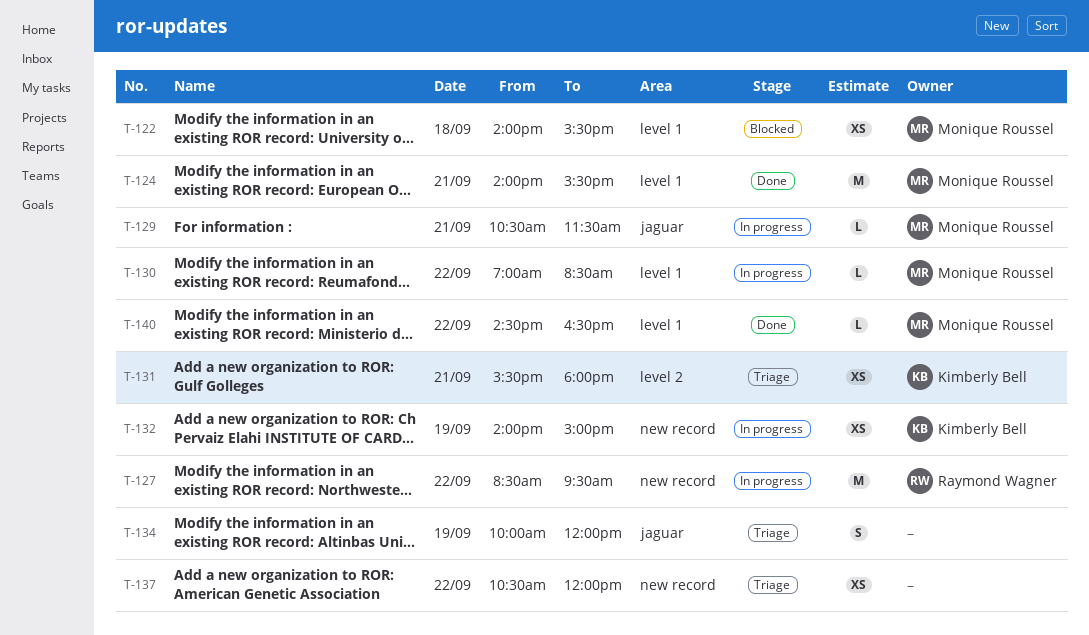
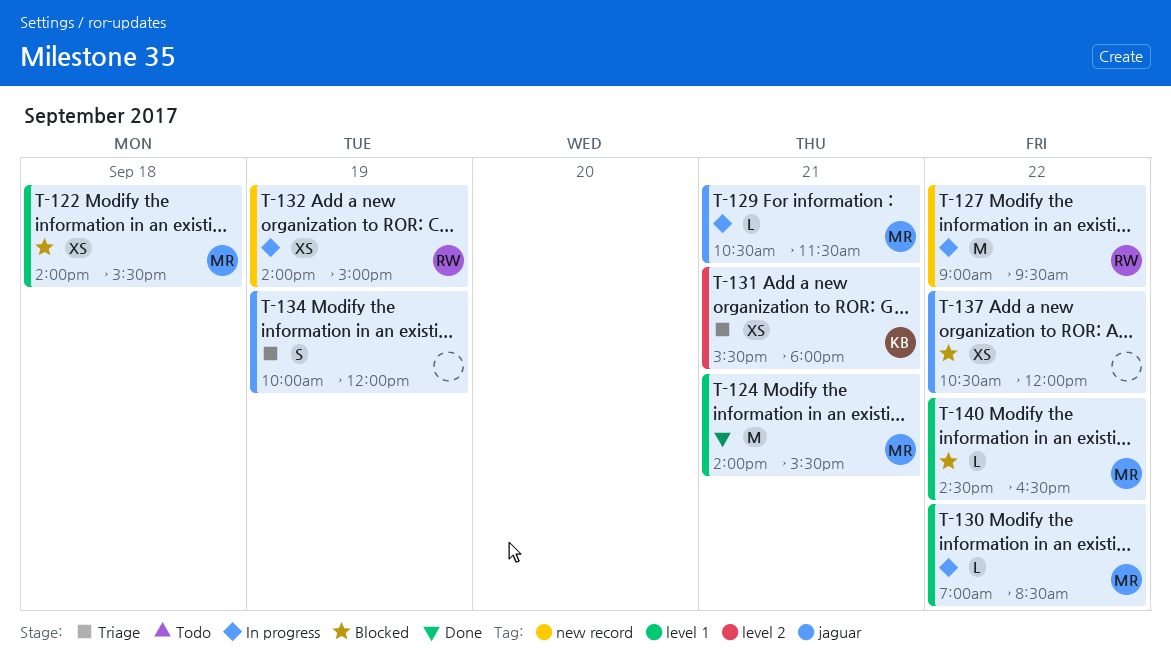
T-127, begins: 08:30 -> 09:00
T-132, owner: Kimberly Bell -> Raymond Wagner
T-137, status: Triage -> Blocked
T-137, label: new record -> jaguar
T-140, status: Done -> Blocked

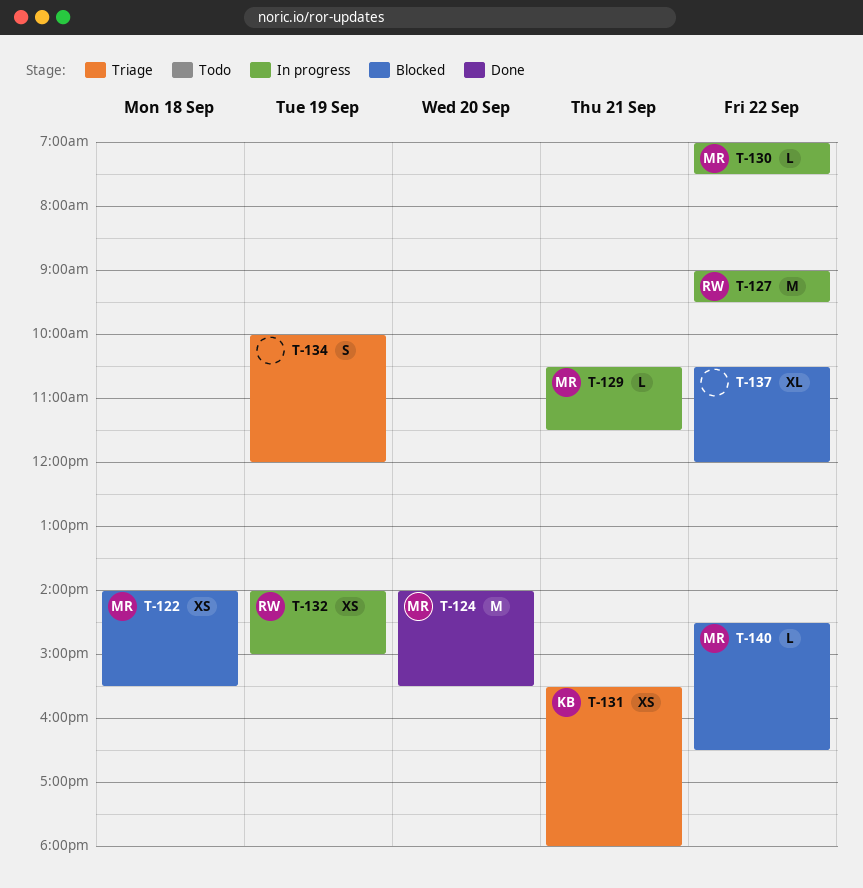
T-124, day: Sep 21 -> Sep 20
T-130, ends: 08:30 -> 07:30
T-137, estimate: XS -> XL

